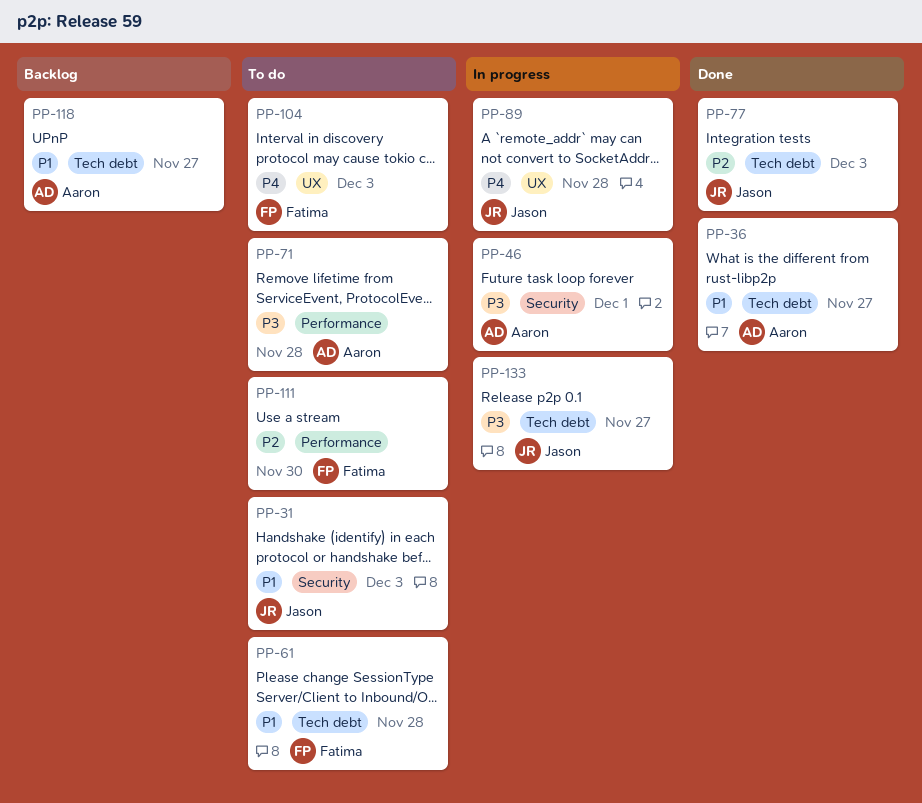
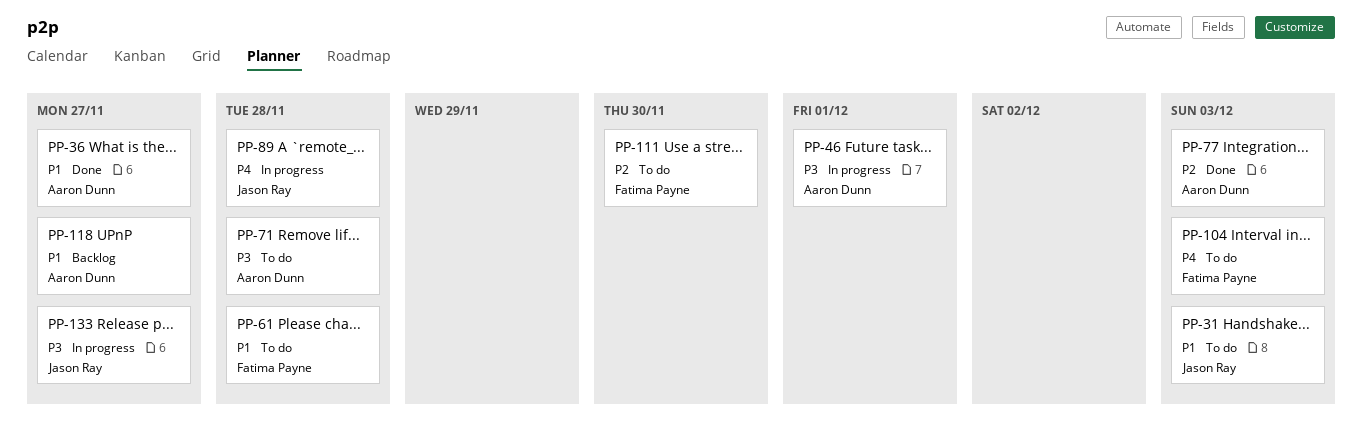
PP-77, owner: Jason Ray -> Aaron Dunn

